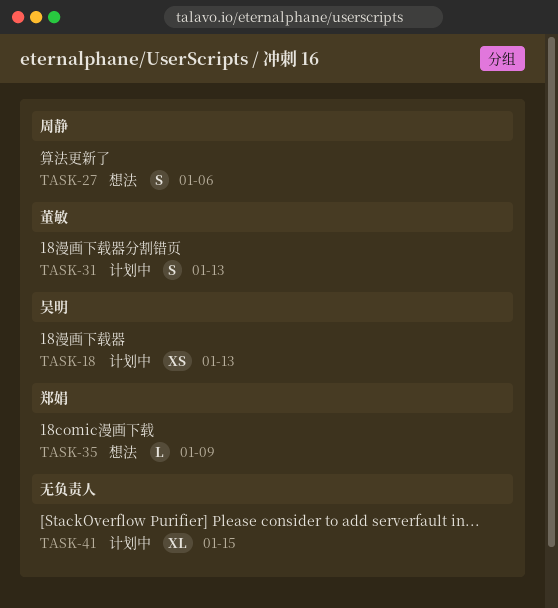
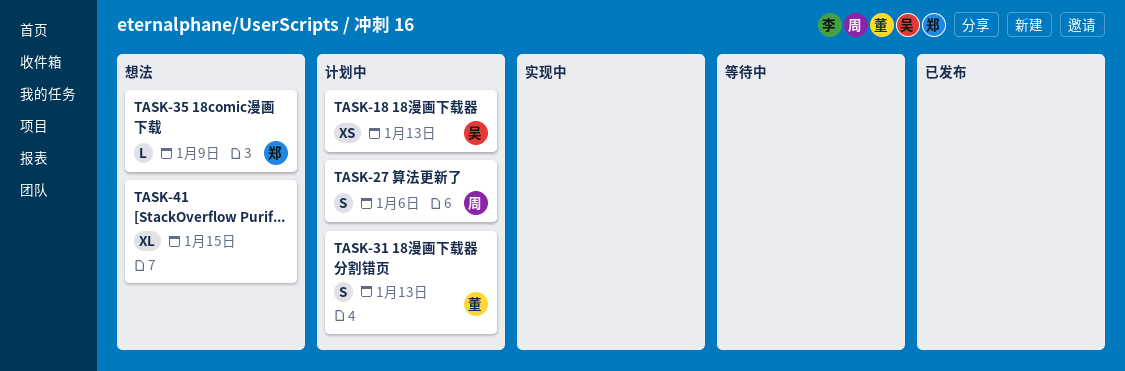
TASK-27, status: 想法 -> 计划中
TASK-41, status: 计划中 -> 想法

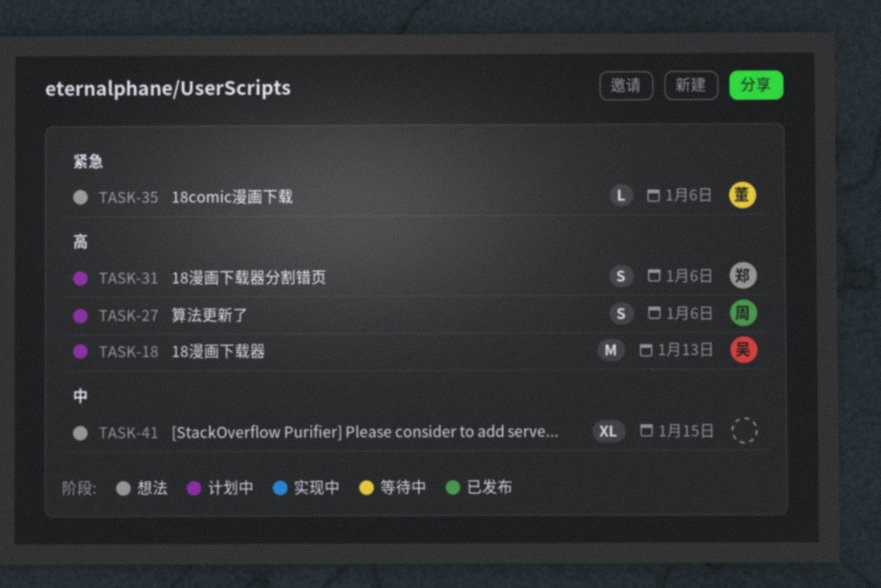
TASK-18, estimate: XS -> M
TASK-31, owner: 董 -> 郑
TASK-31, due: Jan 13 -> Jan 6
TASK-35, owner: 郑 -> 董
TASK-35, due: Jan 9 -> Jan 6

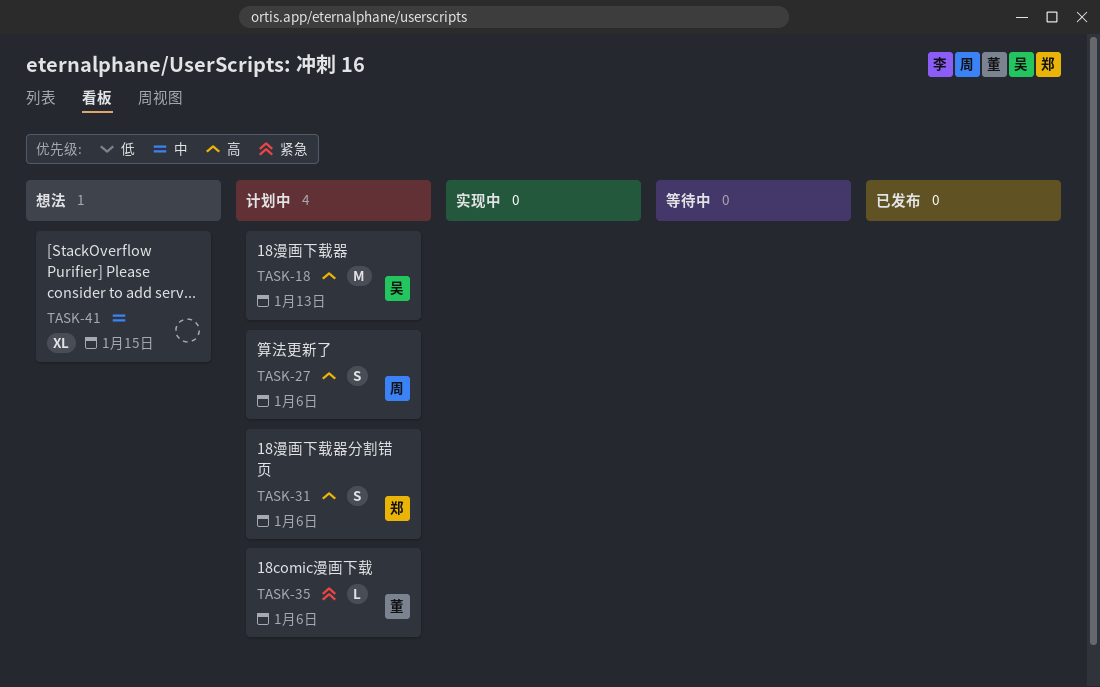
TASK-35, status: 想法 -> 计划中

